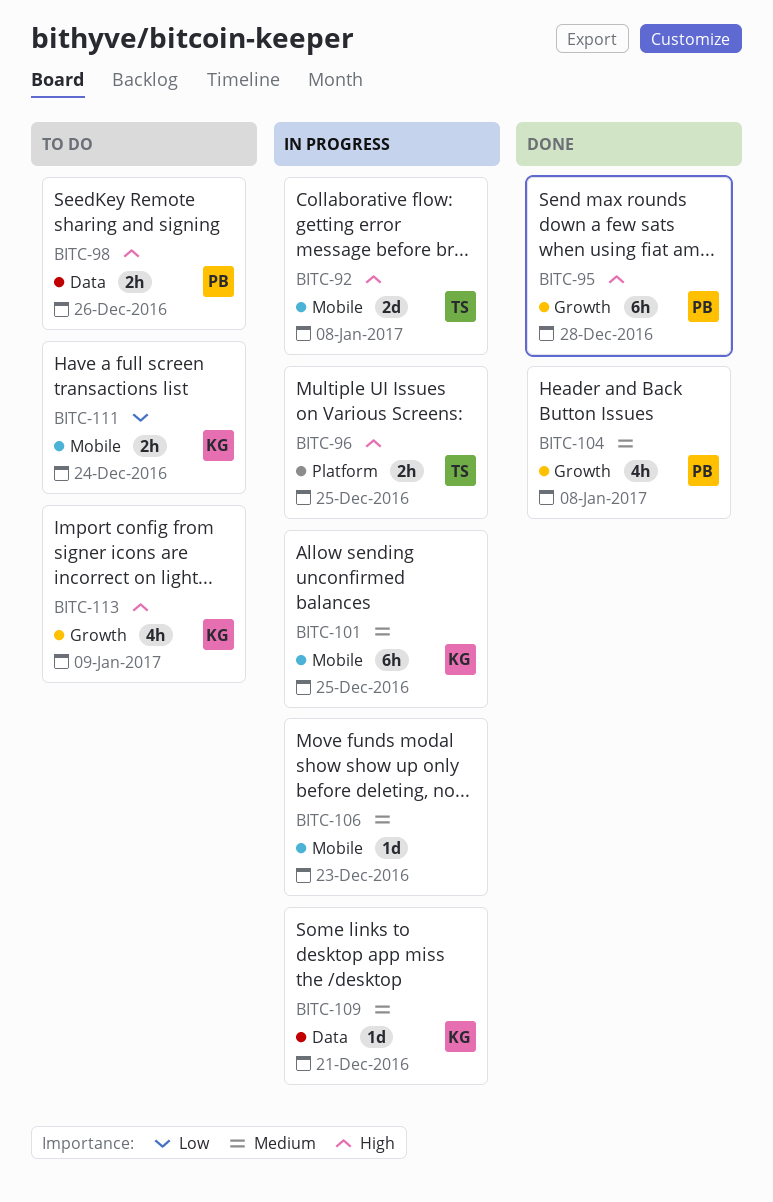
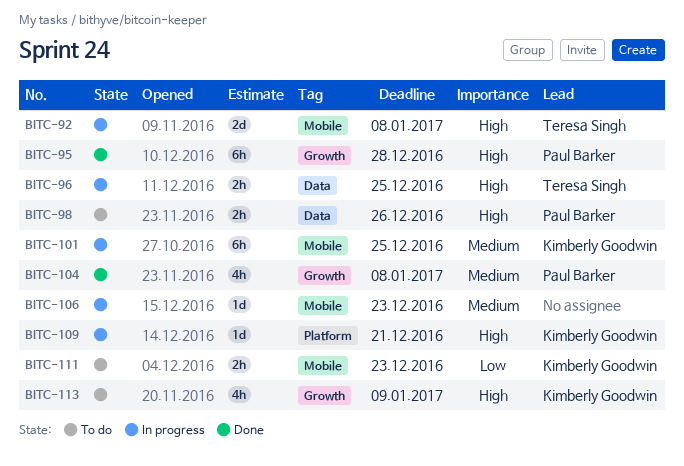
BITC-96, label: Platform -> Data
BITC-109, priority: Medium -> High
BITC-109, label: Data -> Platform
BITC-111, due: Dec 24 -> Dec 23

